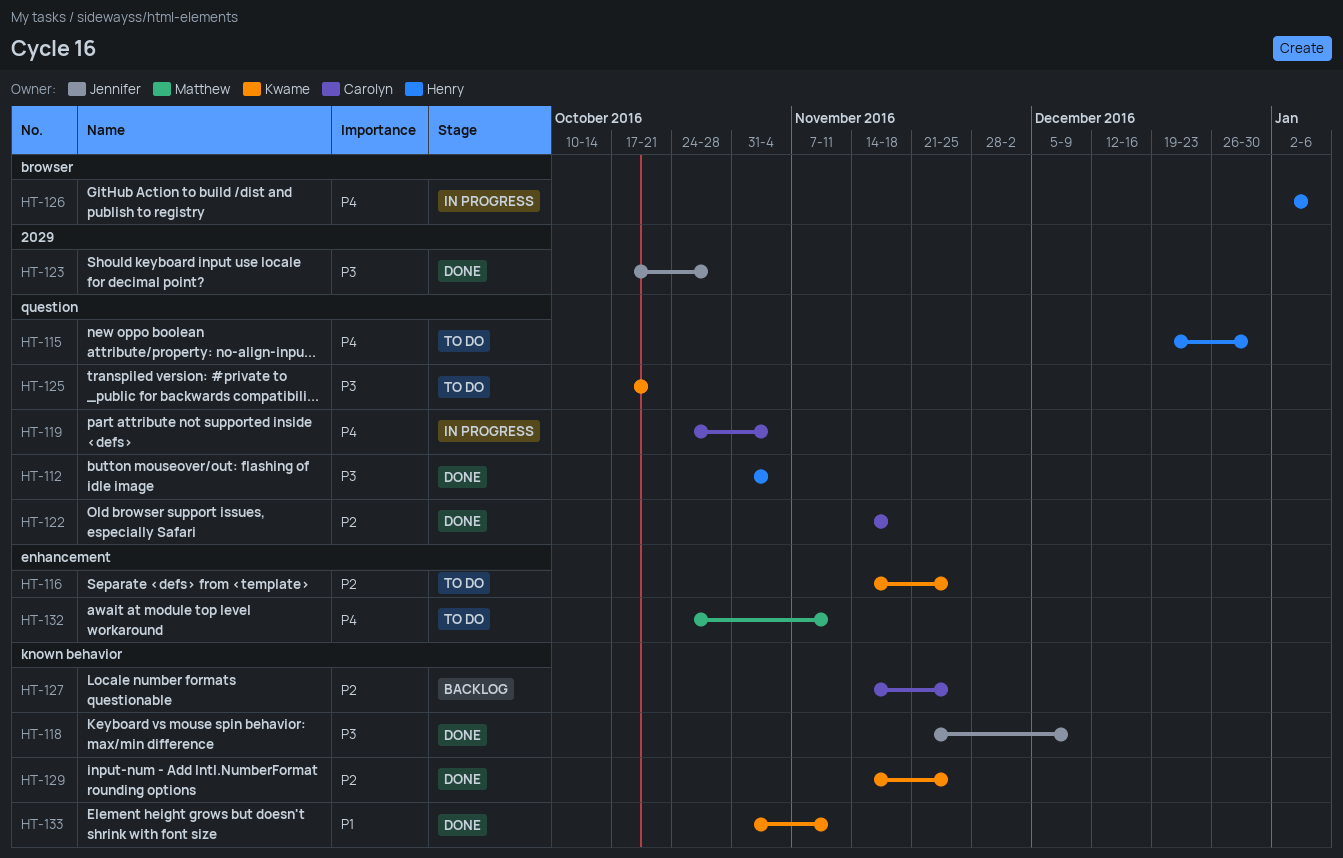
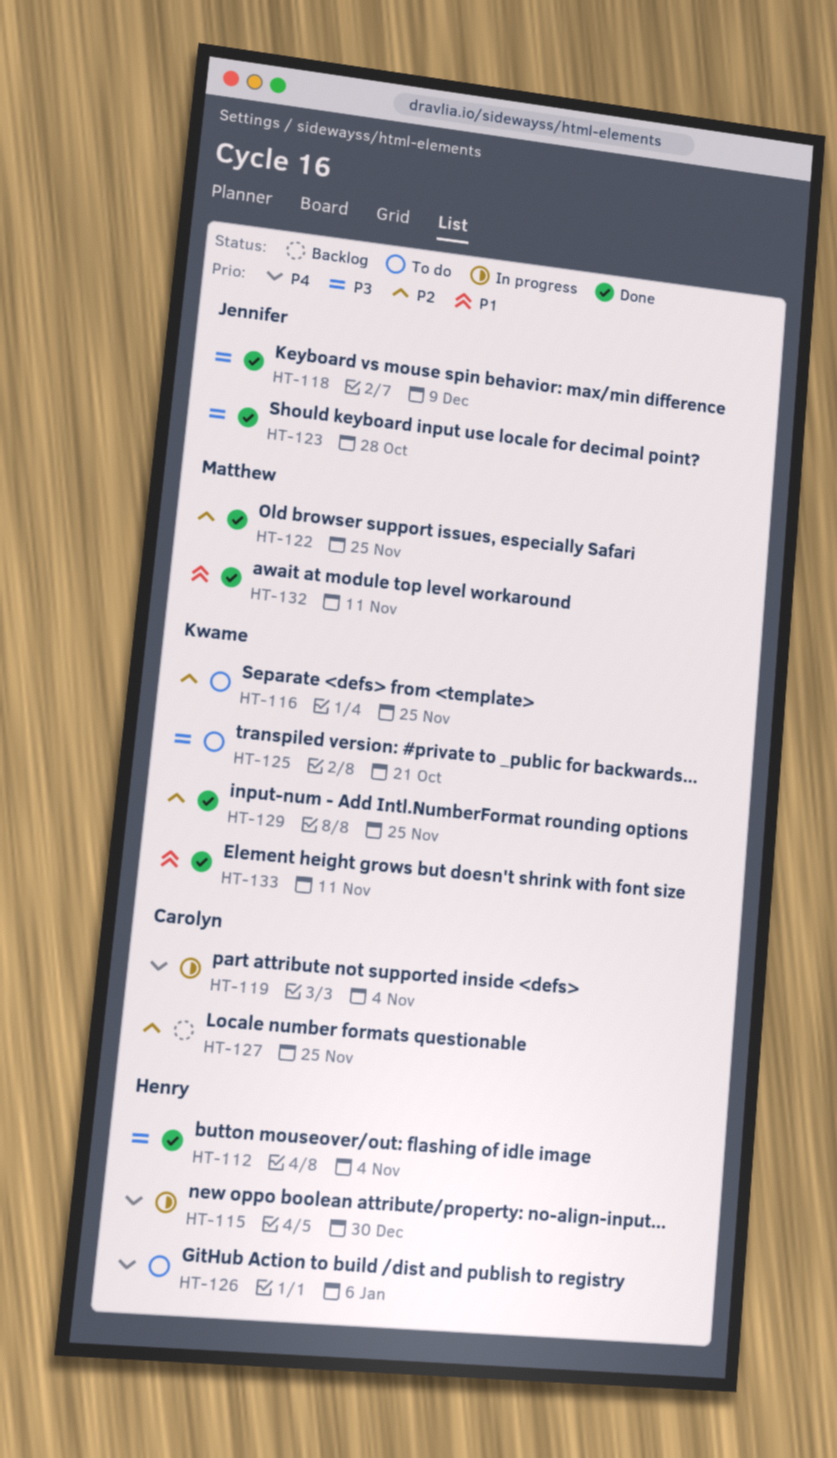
HT-115, status: To do -> In progress
HT-122, owner: Carolyn -> Matthew
HT-122, due: Nov 18 -> Nov 25
HT-126, status: In progress -> To do
HT-132, status: To do -> Done
HT-132, priority: P4 -> P1

